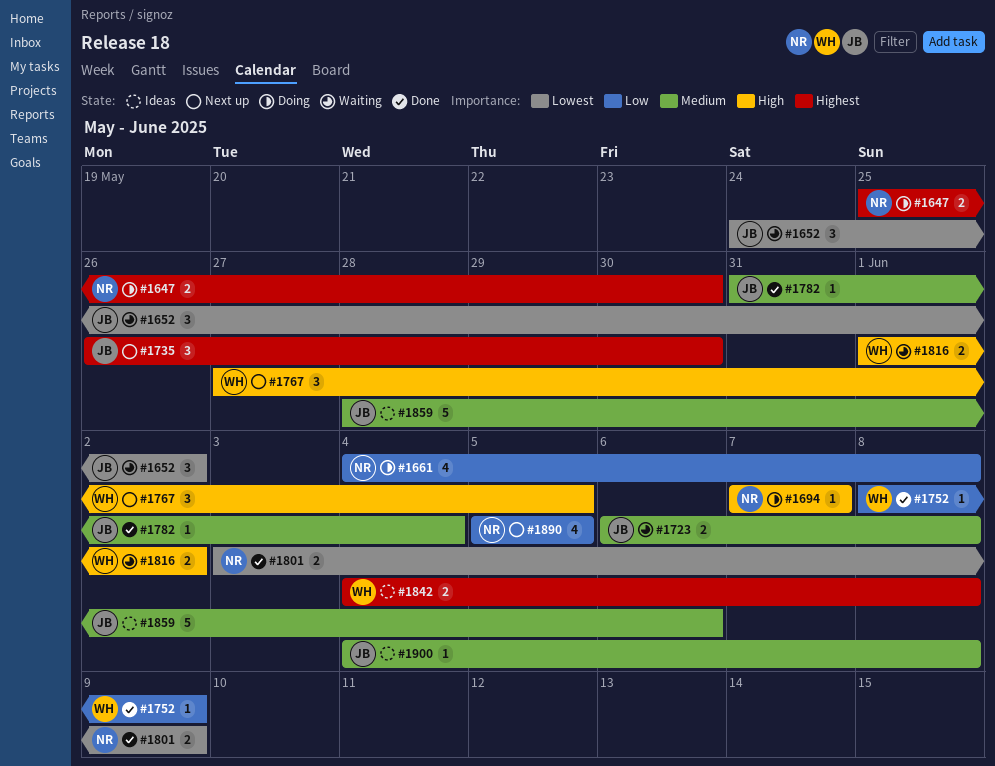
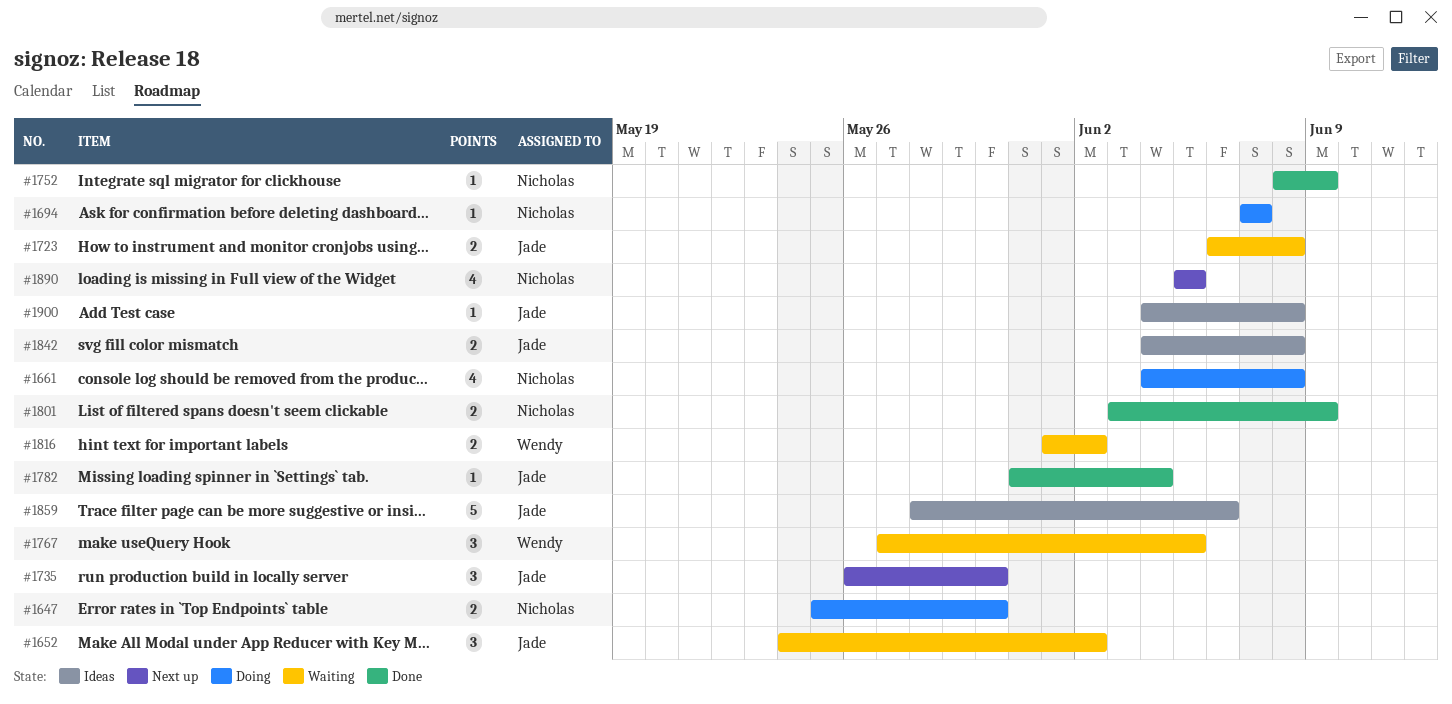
#1752, owner: Wendy -> Nicholas
#1767, status: Next up -> Waiting
#1842, owner: Wendy -> Jade

